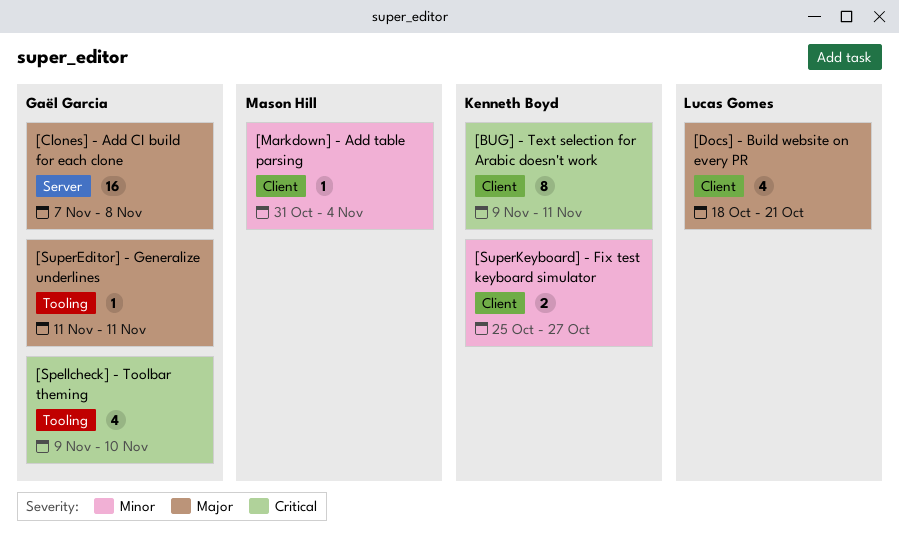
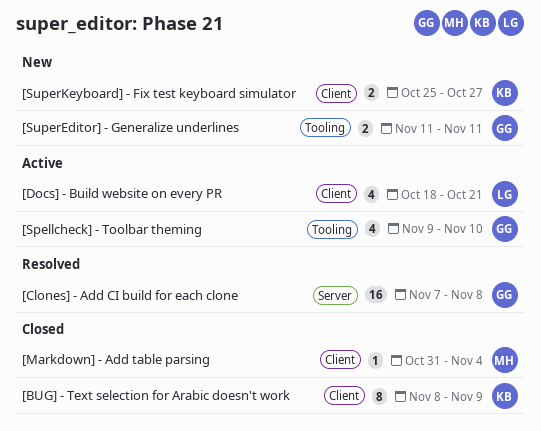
[BUG] - Text selection for Arabic doesn't work, start: Nov 9 -> Nov 8
[BUG] - Text selection for Arabic doesn't work, due: Nov 11 -> Nov 9
[SuperEditor] - Generalize underlines, estimate: 1 -> 2

